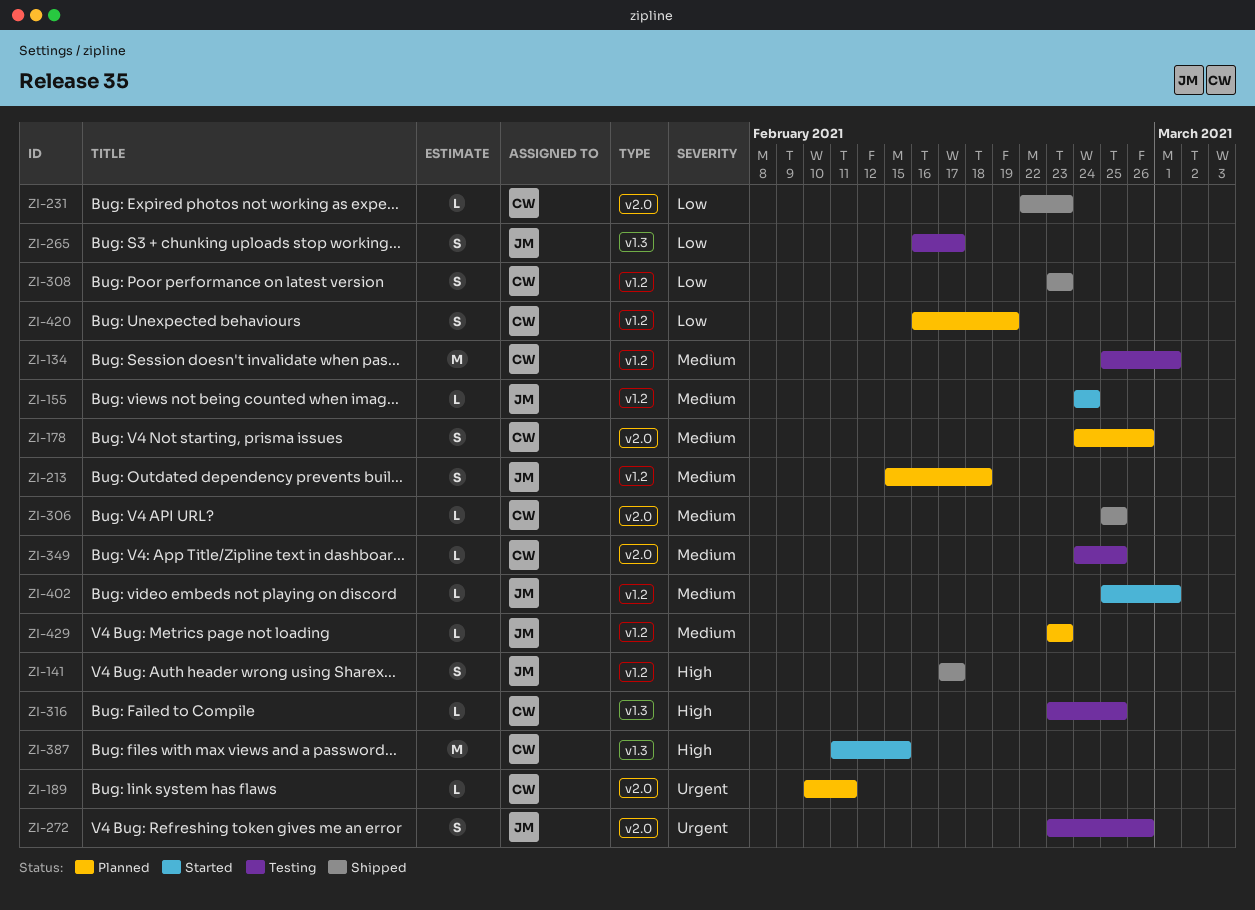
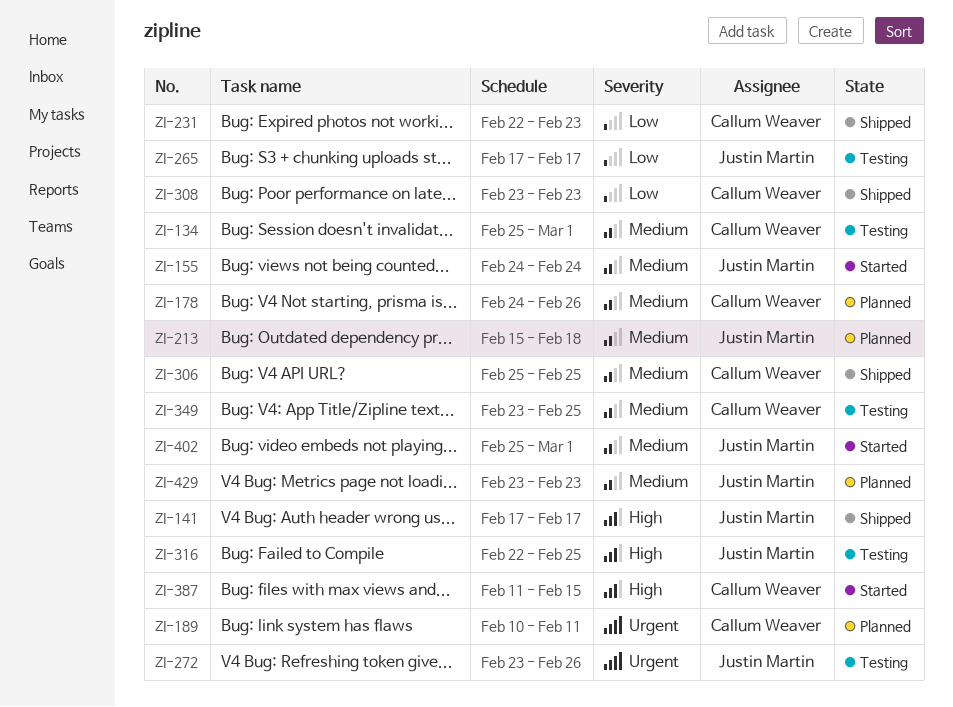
ZI-265, start: Feb 16 -> Feb 17
ZI-316, owner: Callum Weaver -> Justin Martin
ZI-316, start: Feb 23 -> Feb 22
ZI-349, start: Feb 24 -> Feb 23
ZI-420: present -> none

